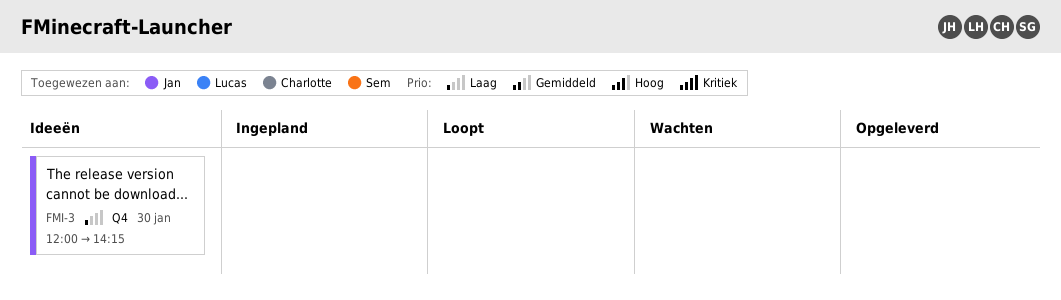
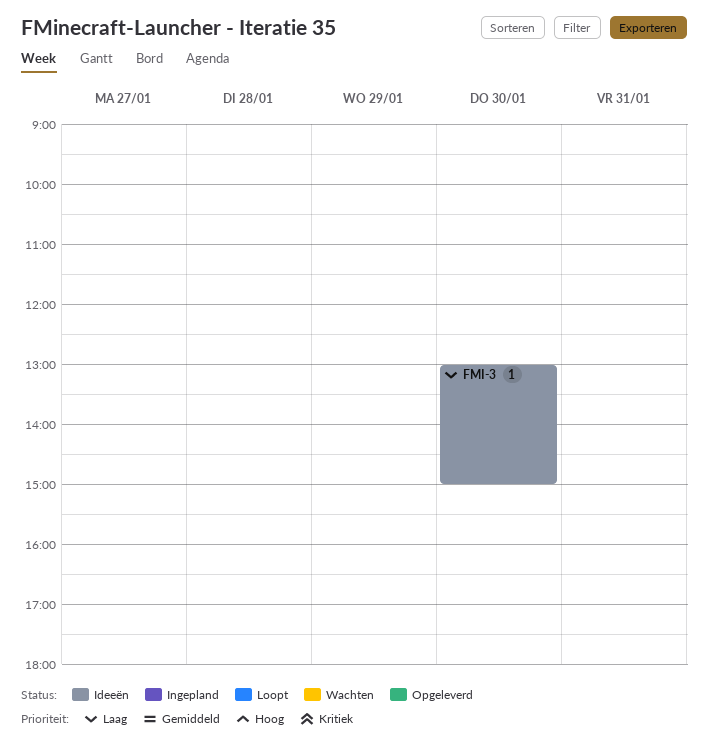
FMI-3, begins: 12:00 -> 13:00
FMI-3, ends: 14:15 -> 15:00

